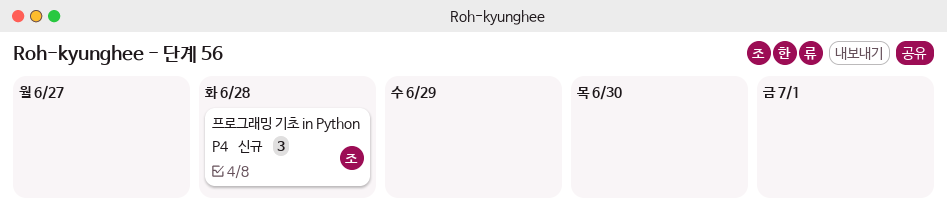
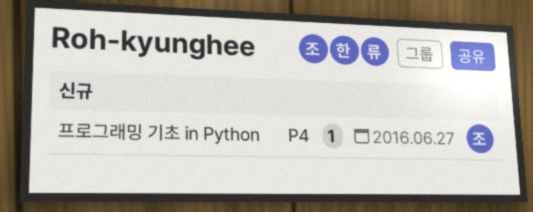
프로그래밍 기초 in Python, estimate: 3 -> 1
프로그래밍 기초 in Python, due: Jun 28 -> Jun 27

